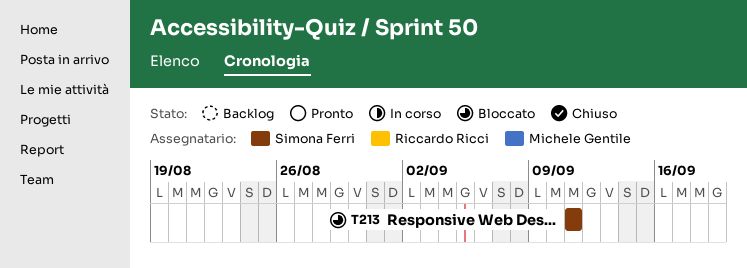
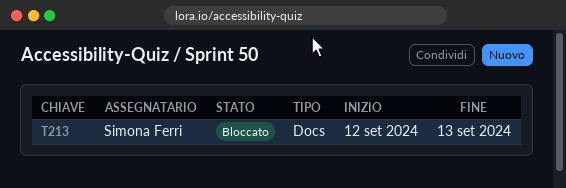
T213, start: Sep 11 -> Sep 12
T213, due: Sep 11 -> Sep 13

